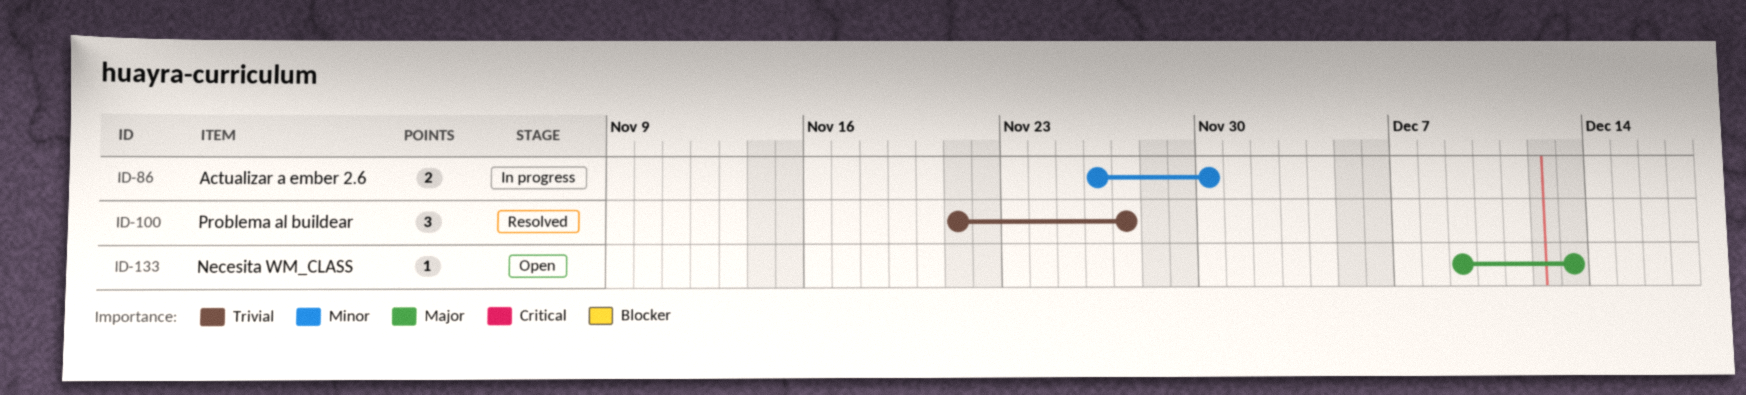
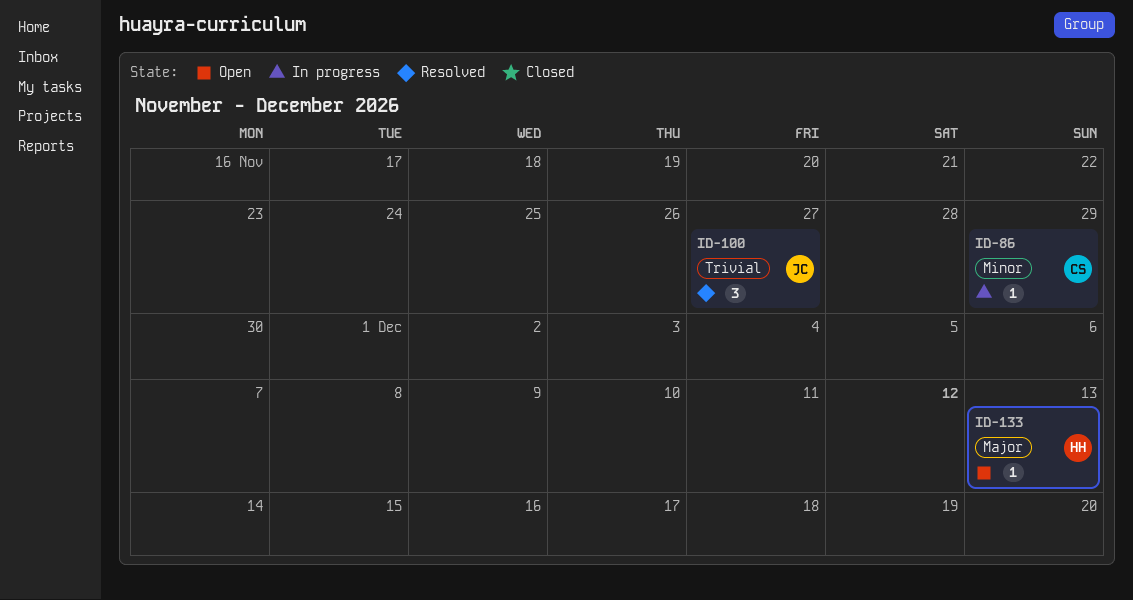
ID-86, estimate: 2 -> 1
ID-86, due: Nov 30 -> Nov 29

